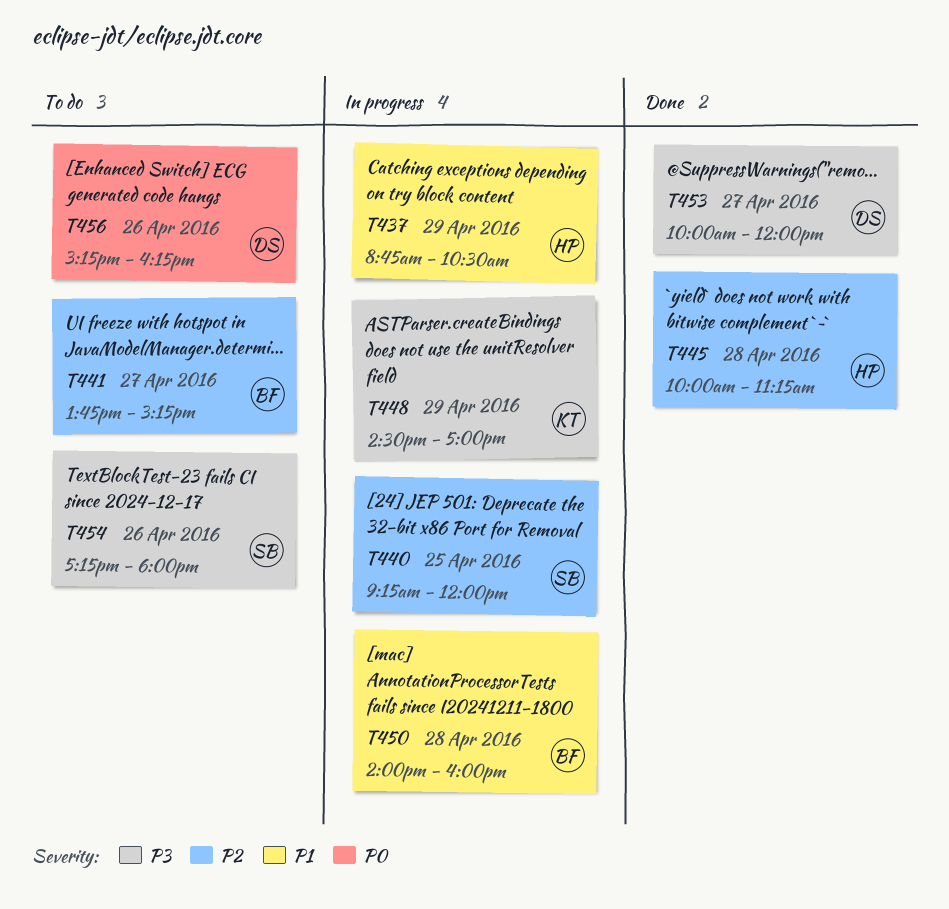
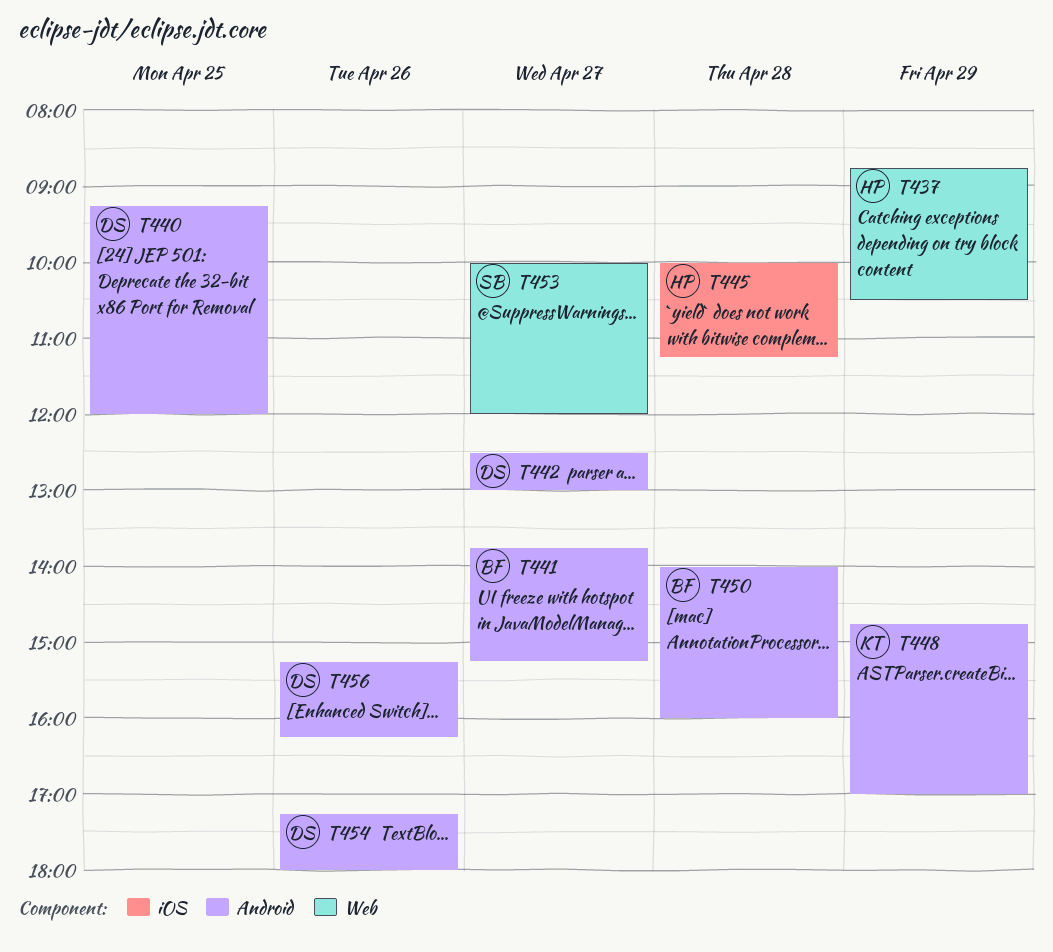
T440, owner: SB -> DS
T442: none -> present
T448, begins: 14:30 -> 14:45
T453, owner: DS -> SB
T454, owner: SB -> DS

